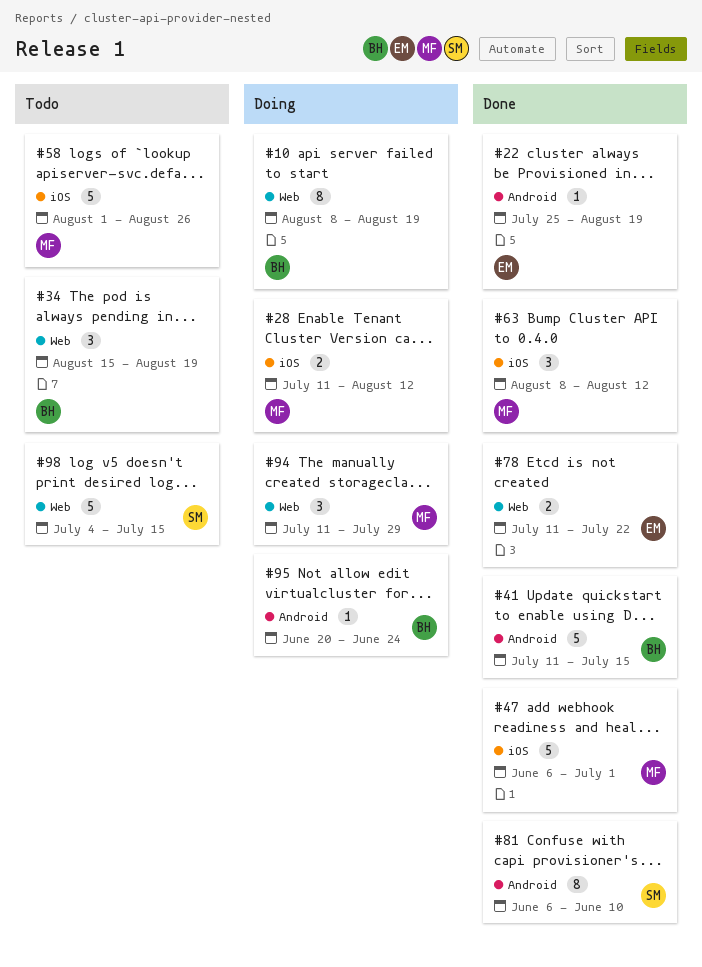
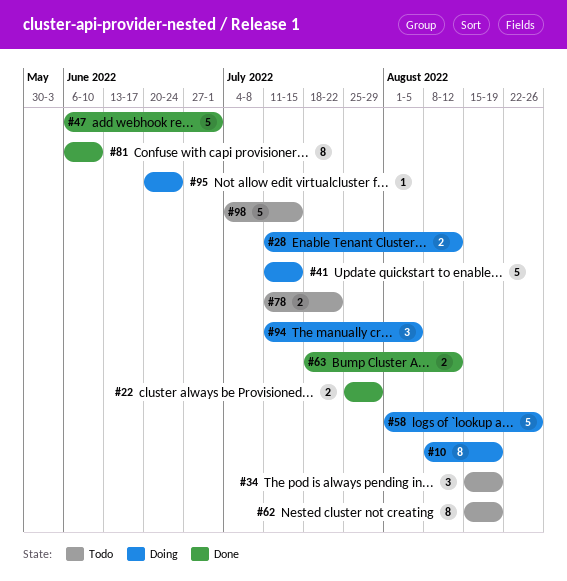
#22, estimate: 1 -> 2
#22, due: Aug 19 -> Jul 29
#41, status: Done -> Doing
#58, status: Todo -> Doing
#62: none -> present
#63, estimate: 3 -> 2
#63, start: Aug 8 -> Jul 18
#78, status: Done -> Todo
#94, due: Jul 29 -> Aug 5

